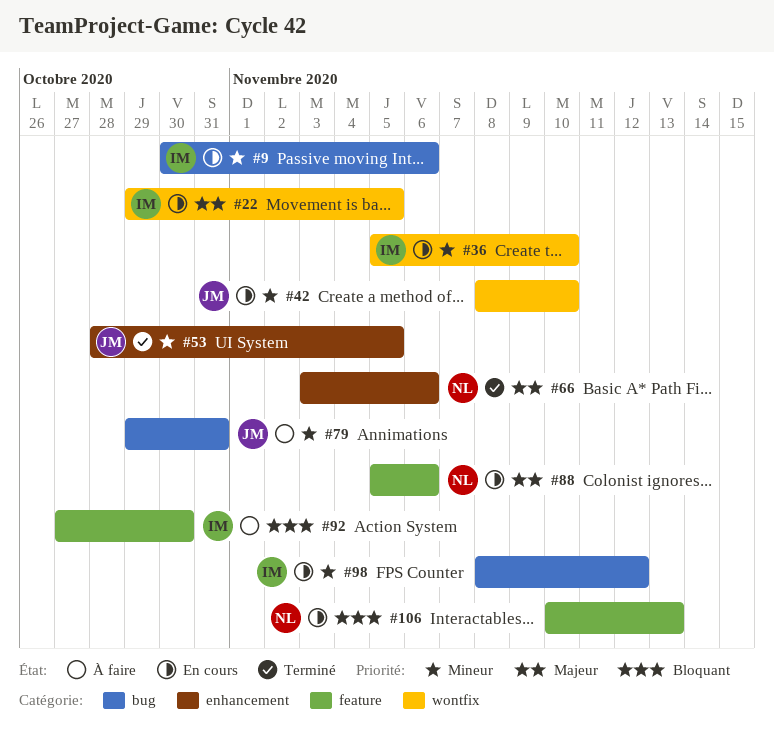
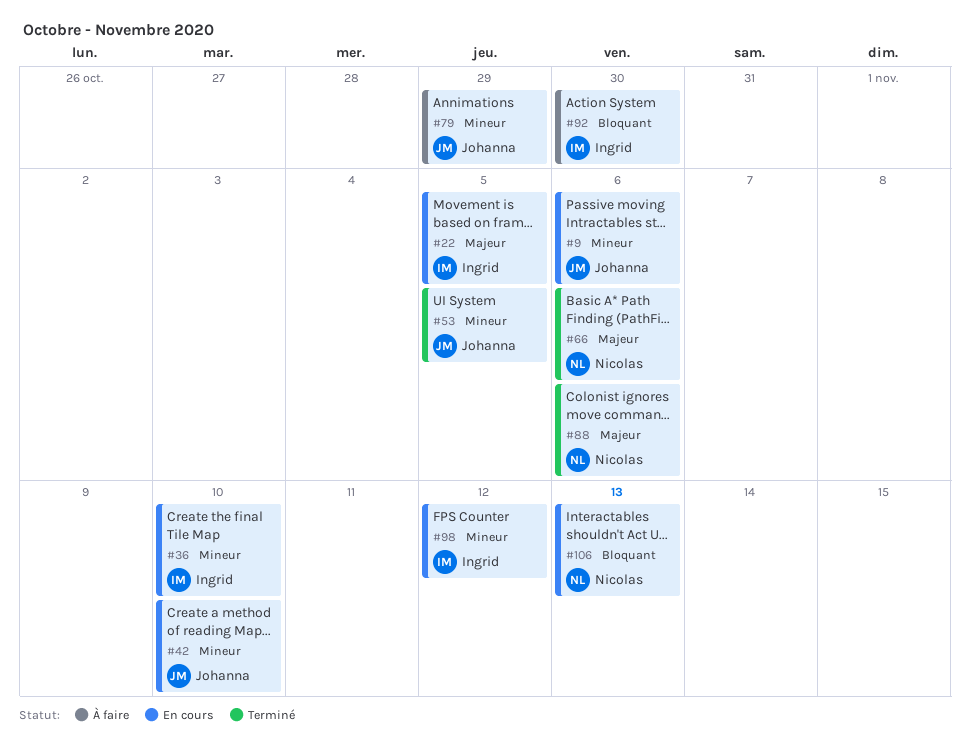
#9, owner: Ingrid -> Johanna
#79, due: Oct 31 -> Oct 29
#88, status: En cours -> Terminé

